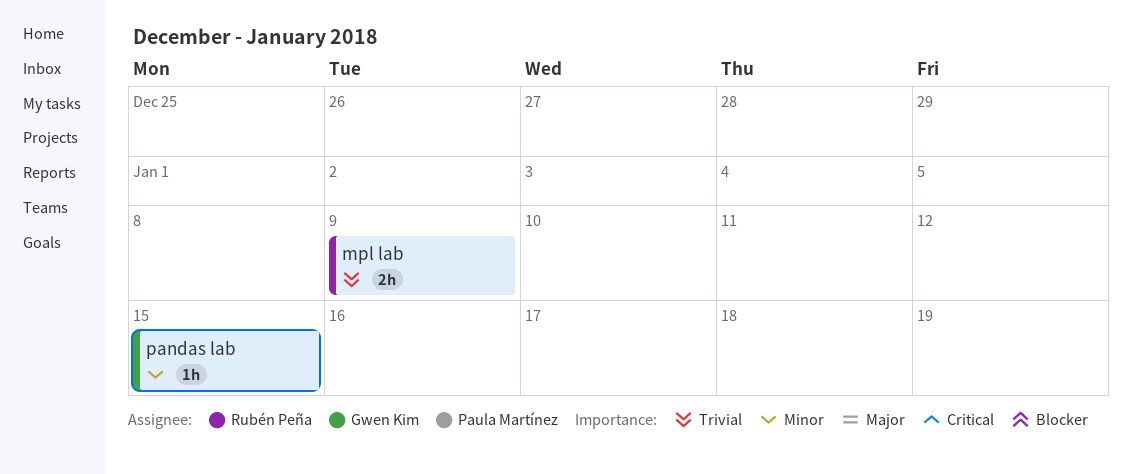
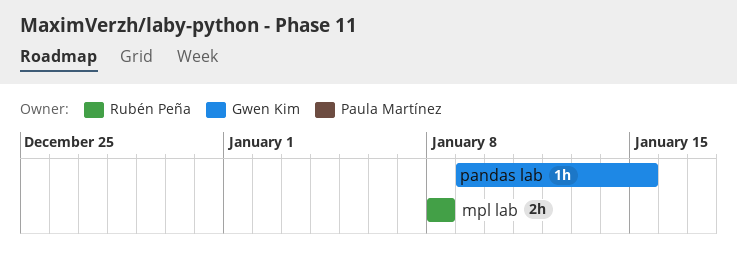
mpl lab, due: Jan 9 -> Jan 8

